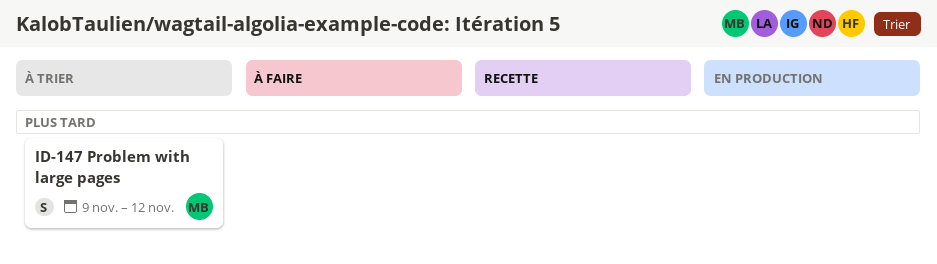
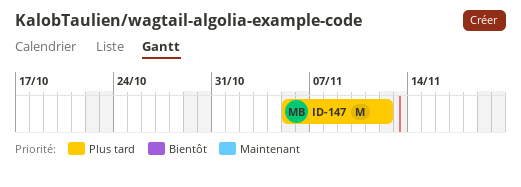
ID-147, estimate: S -> M
ID-147, start: Nov 9 -> Nov 5

